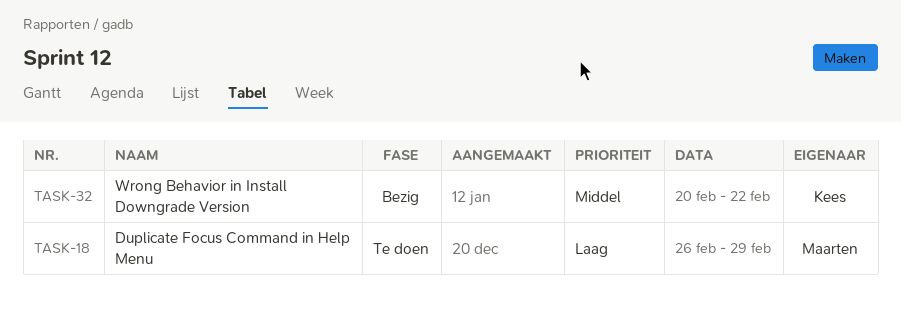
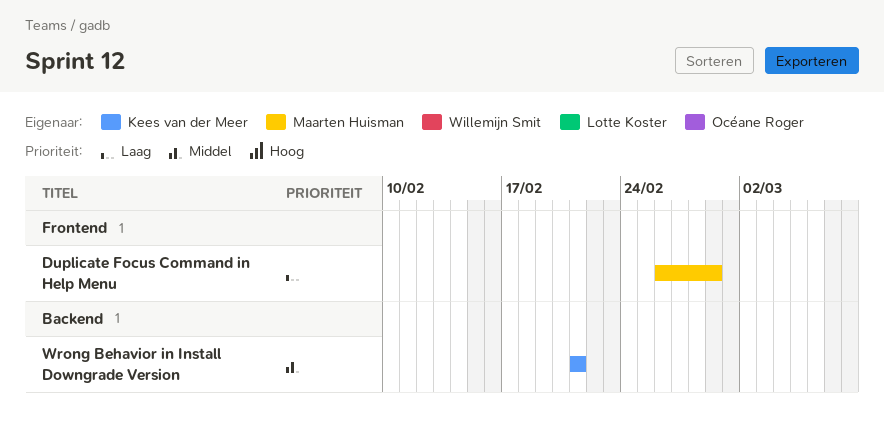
Wrong Behavior in Install Downgrade Version, start: Feb 20 -> Feb 21
Wrong Behavior in Install Downgrade Version, due: Feb 22 -> Feb 21

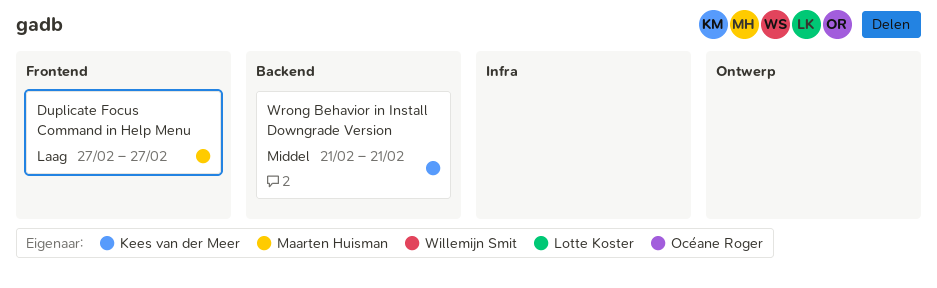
Duplicate Focus Command in Help Menu, start: Feb 26 -> Feb 27
Duplicate Focus Command in Help Menu, due: Feb 29 -> Feb 27

